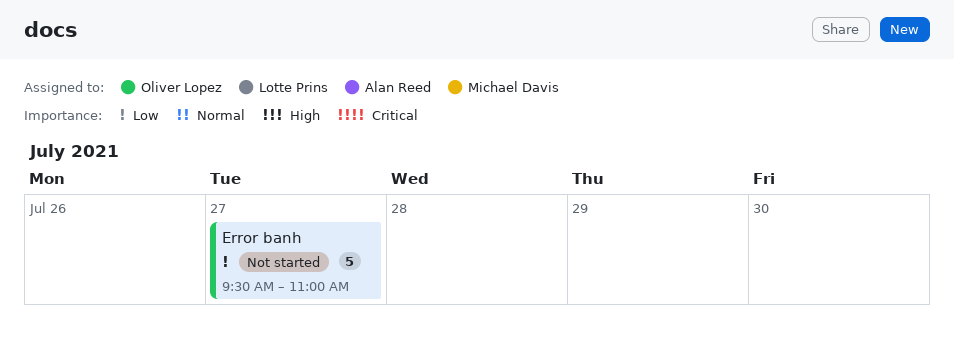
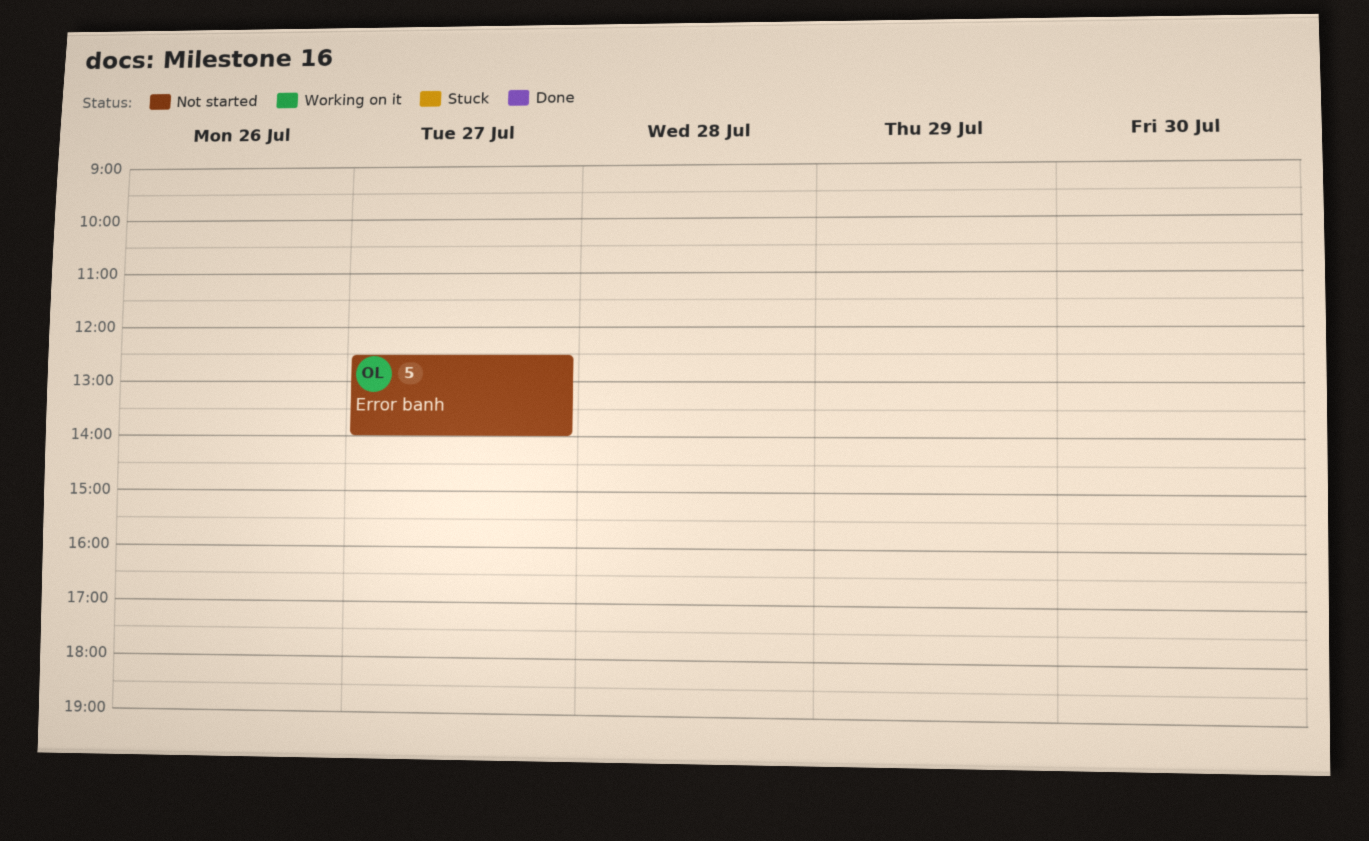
Error banh, begins: 09:30 -> 12:30
Error banh, ends: 11:00 -> 14:00

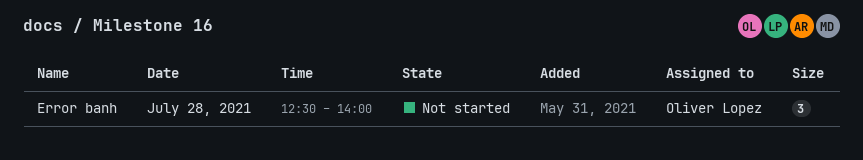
Error banh, estimate: 5 -> 3
Error banh, day: Jul 27 -> Jul 28

